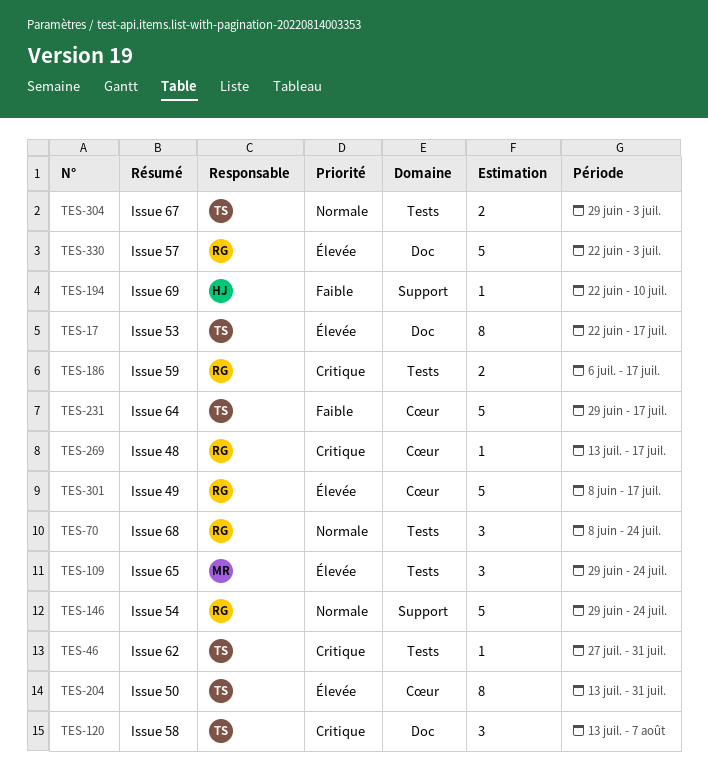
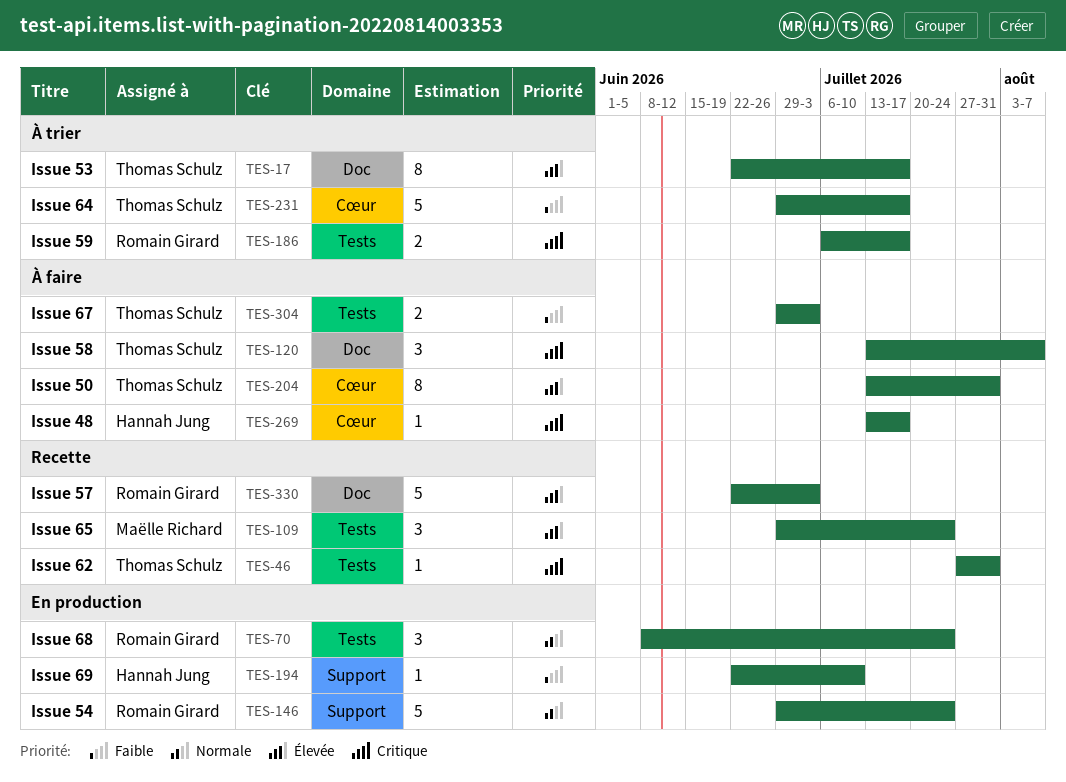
TES-269, owner: Romain Girard -> Hannah Jung
TES-301: present -> none
TES-304, priority: Normale -> Faible

